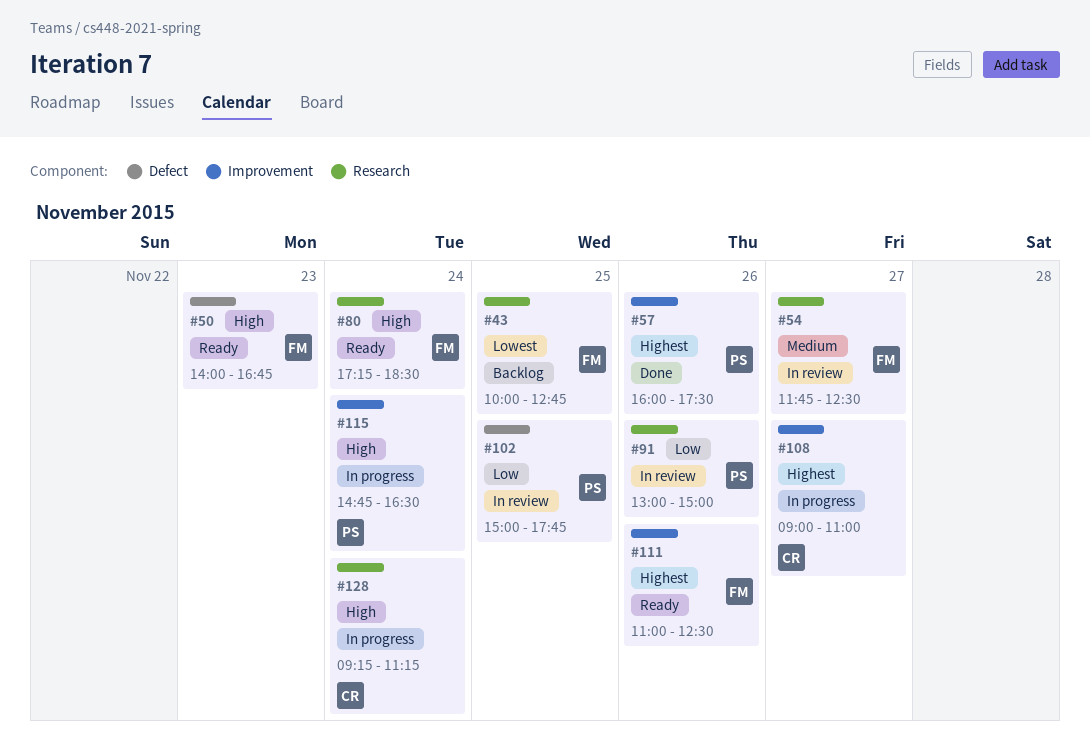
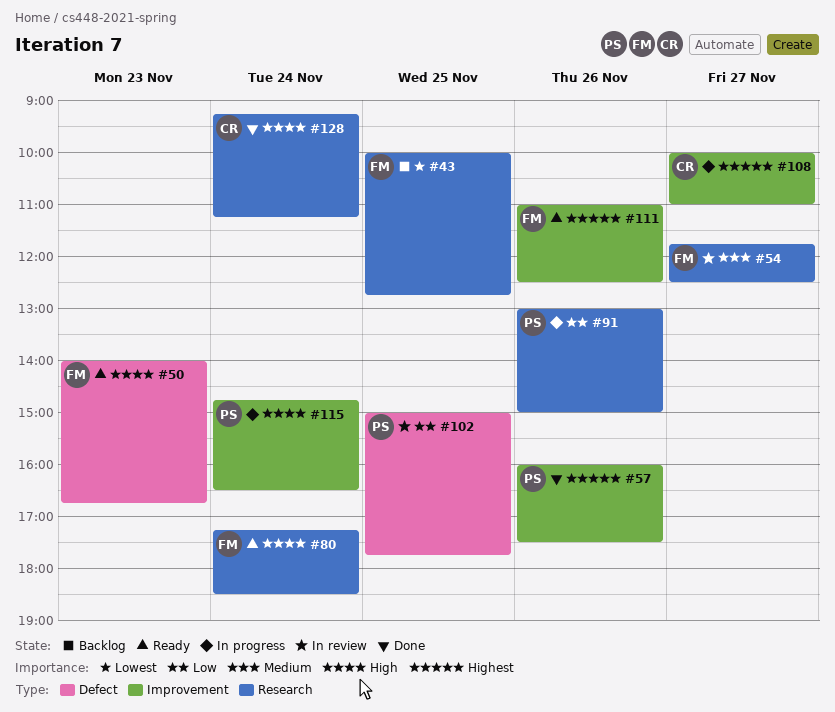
#91, status: In review -> In progress
#108, begins: 09:00 -> 10:00
#128, status: In progress -> Done

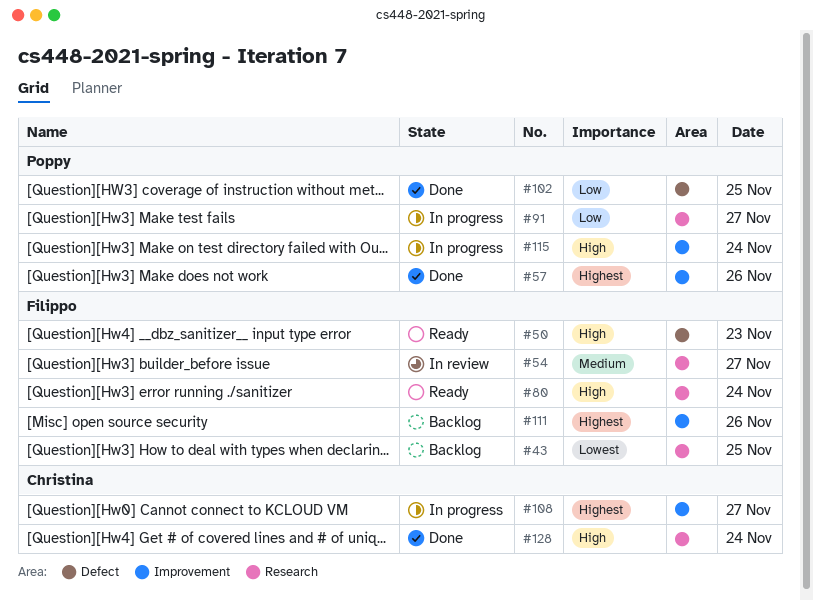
#91, day: Nov 26 -> Nov 27
#102, status: In review -> Done
#111, status: Ready -> Backlog

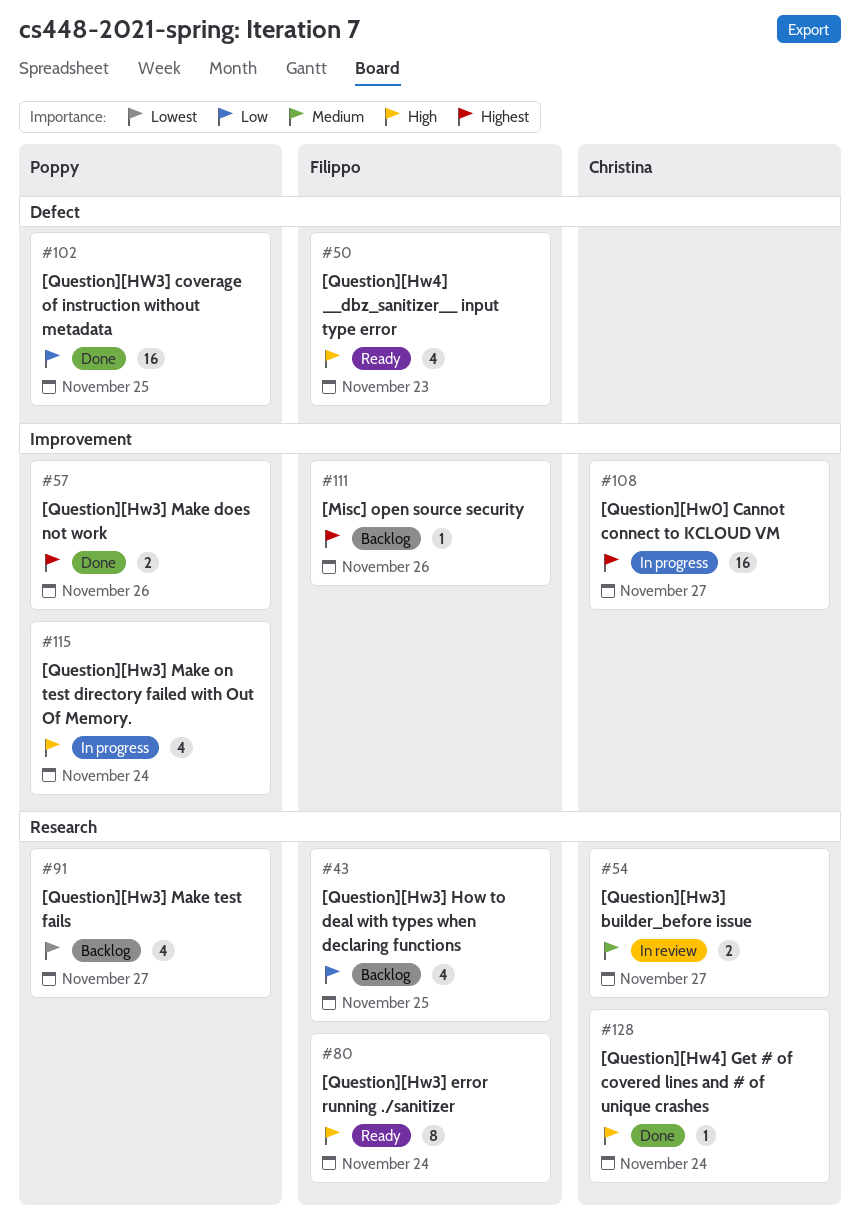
#43, priority: Lowest -> Low
#54, owner: Filippo -> Christina
#91, status: In progress -> Backlog
#91, priority: Low -> Lowest

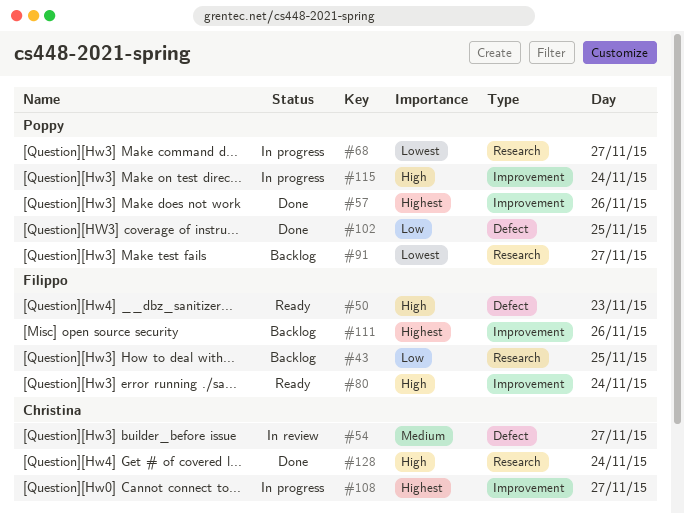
#54, label: Research -> Defect
#68: none -> present
#80, label: Research -> Improvement

